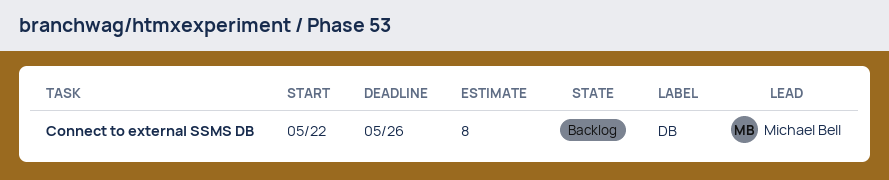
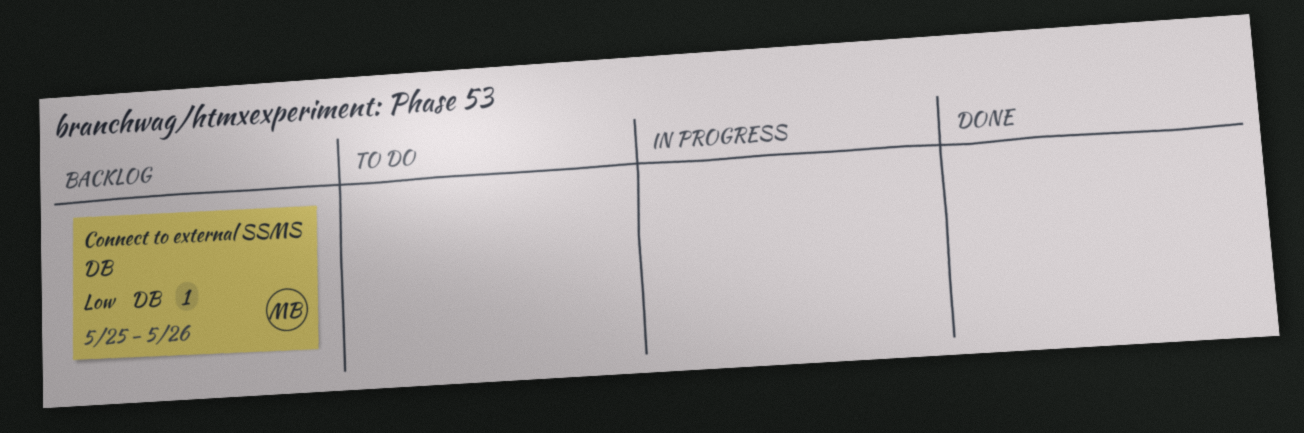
Connect to external SSMS DB, estimate: 8 -> 1
Connect to external SSMS DB, start: May 22 -> May 25

